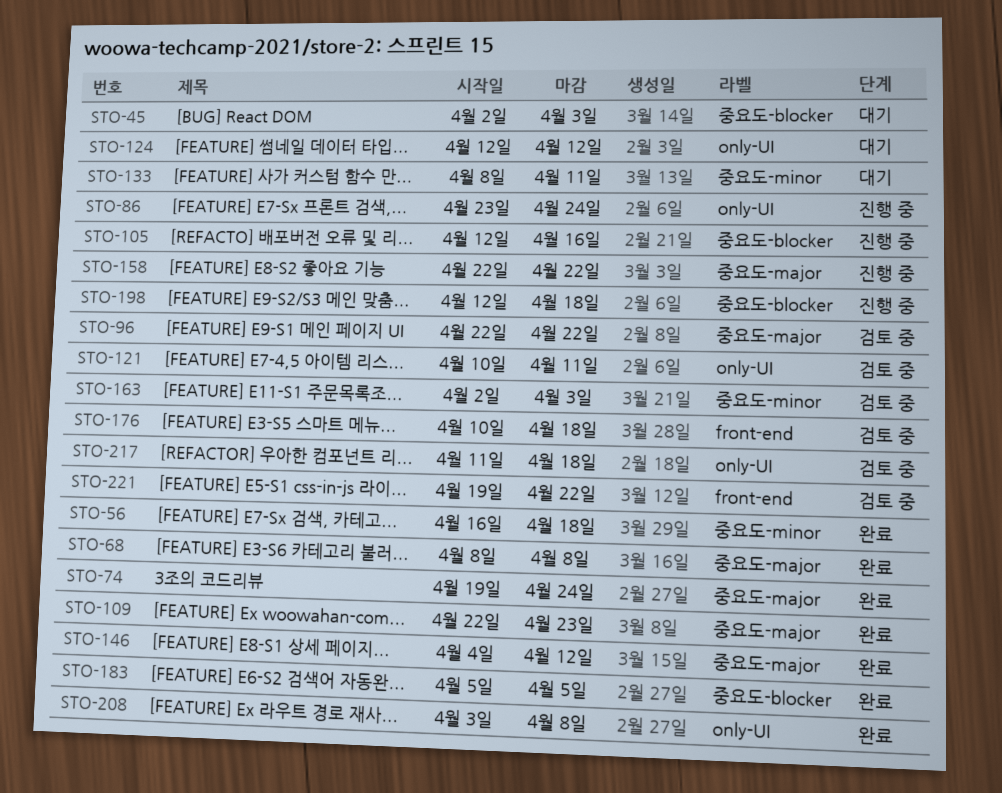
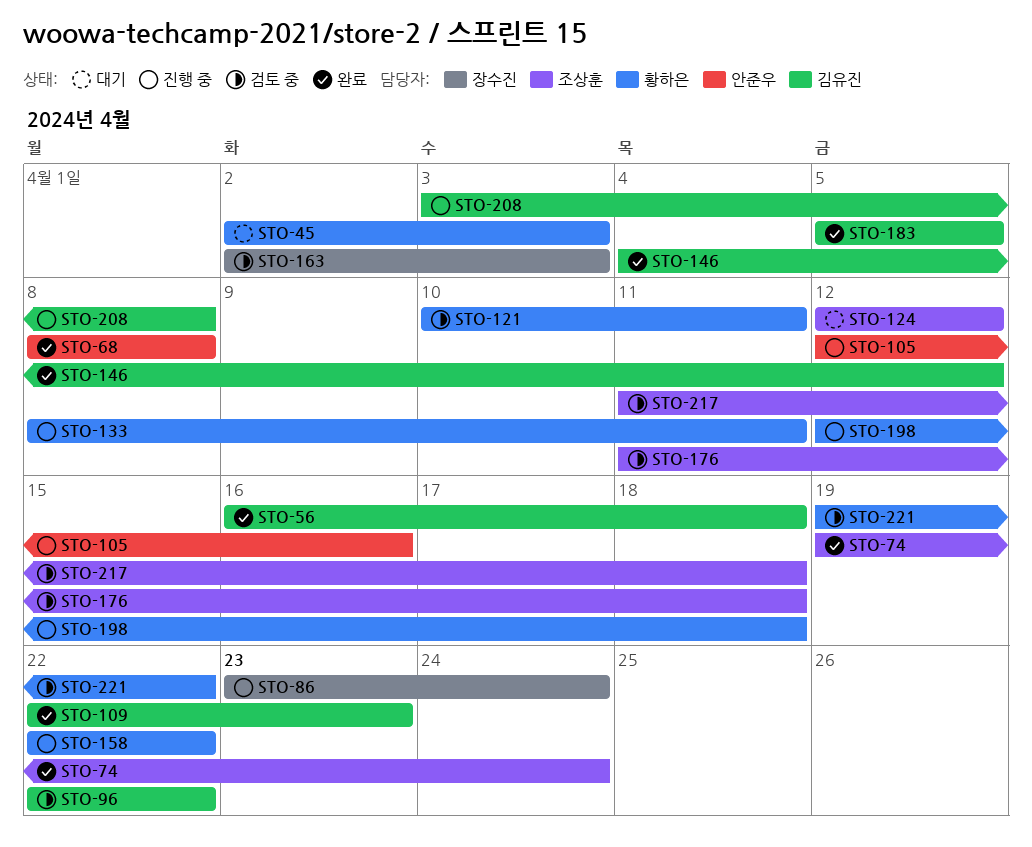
STO-133, status: 대기 -> 진행 중
STO-176, start: Apr 10 -> Apr 11
STO-208, status: 완료 -> 진행 중

